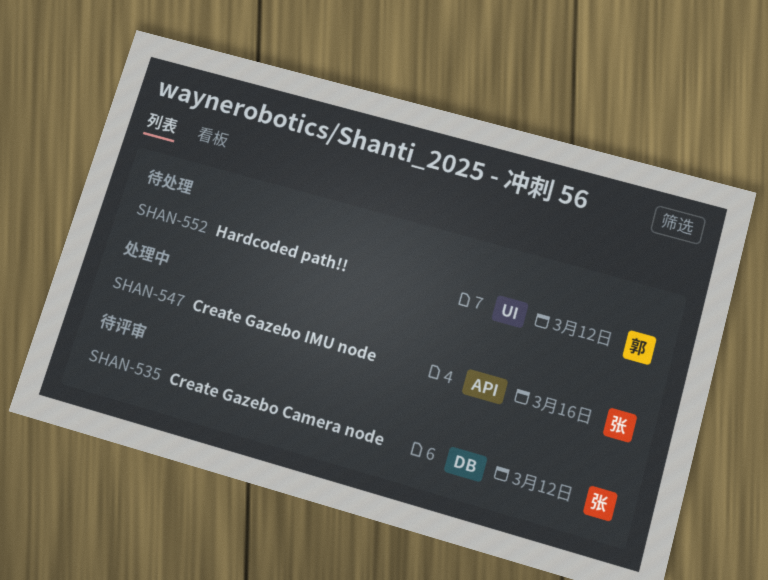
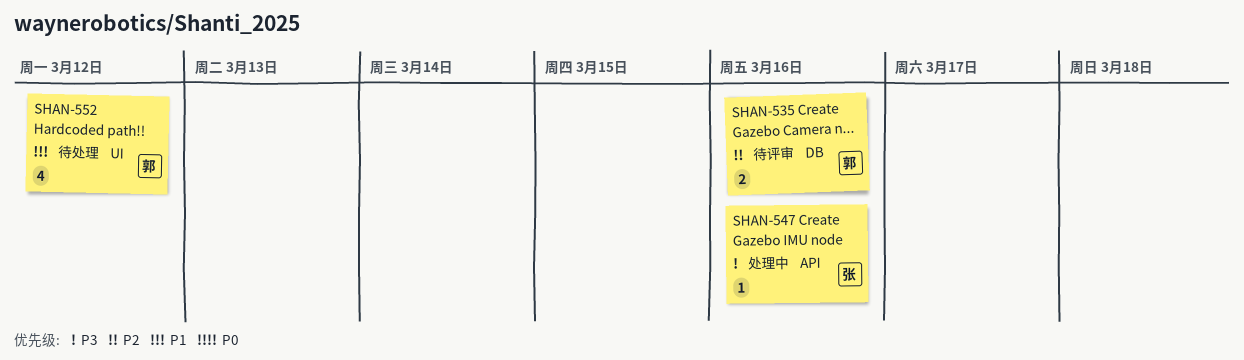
SHAN-535, owner: 张 -> 郭
SHAN-535, due: Mar 12 -> Mar 16

